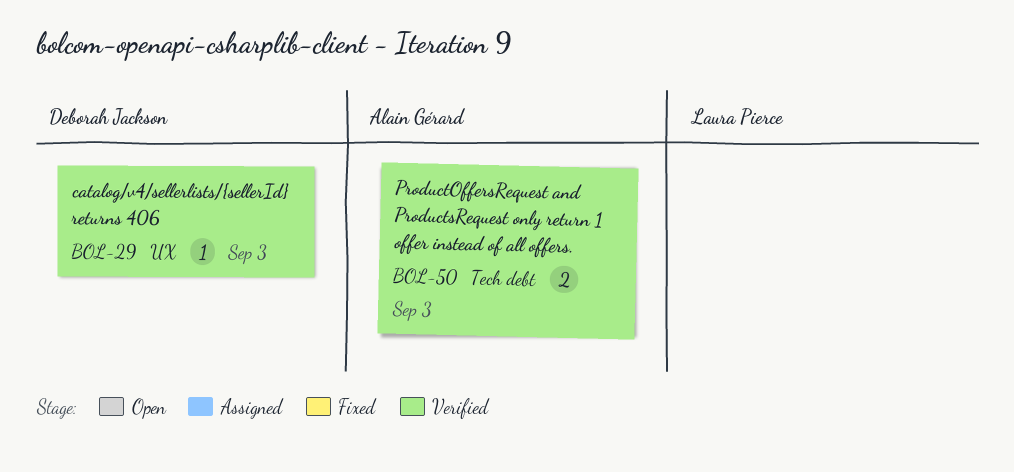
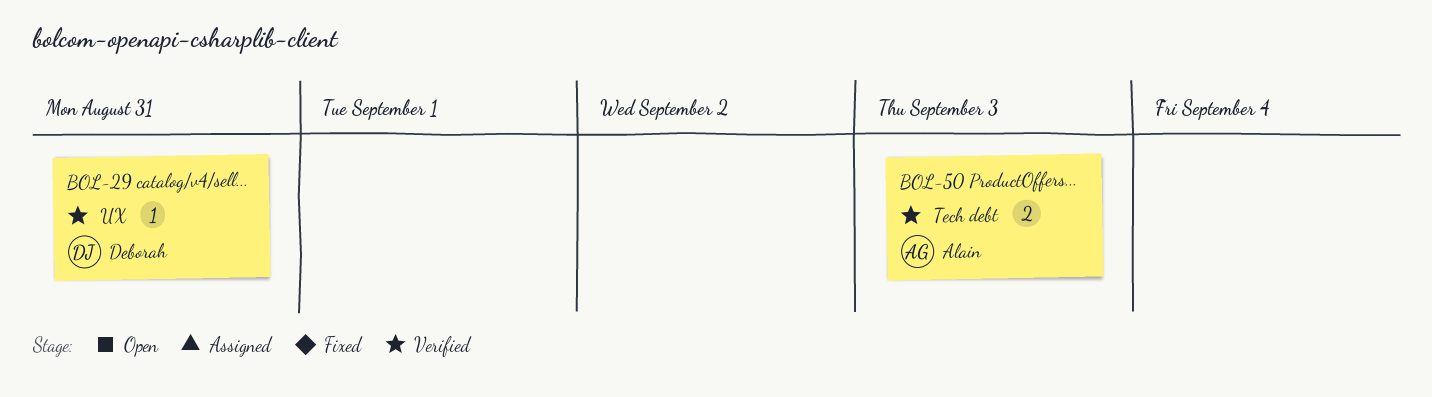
BOL-29, due: Sep 3 -> Aug 31

